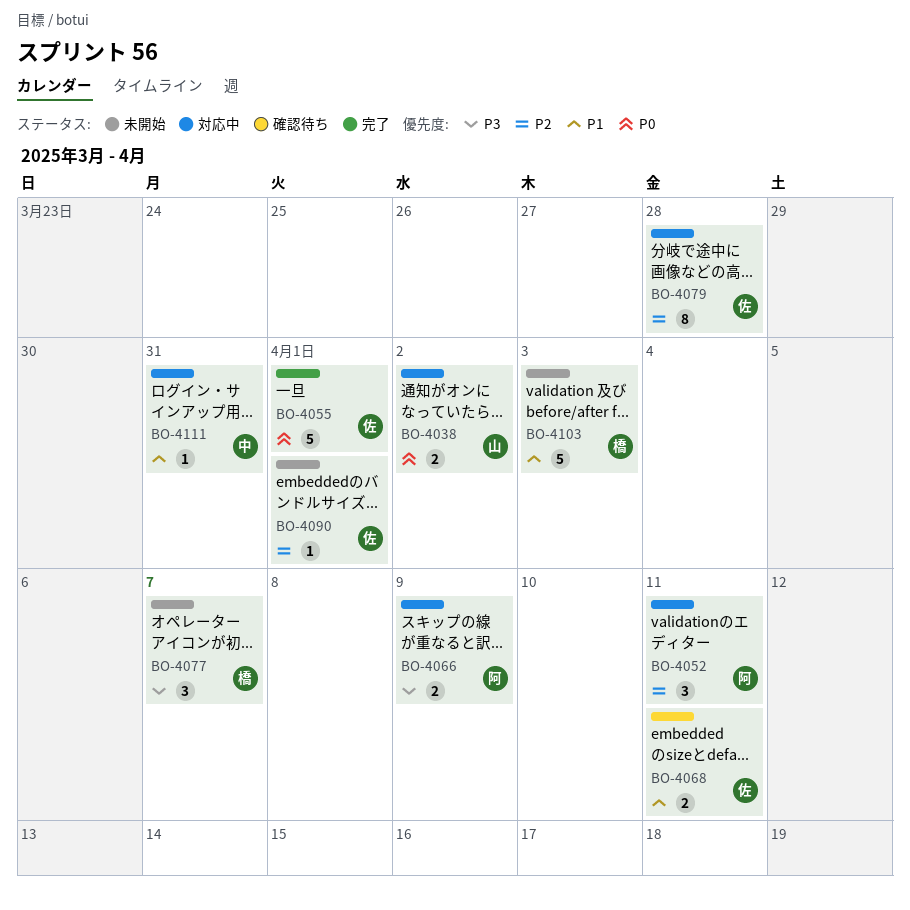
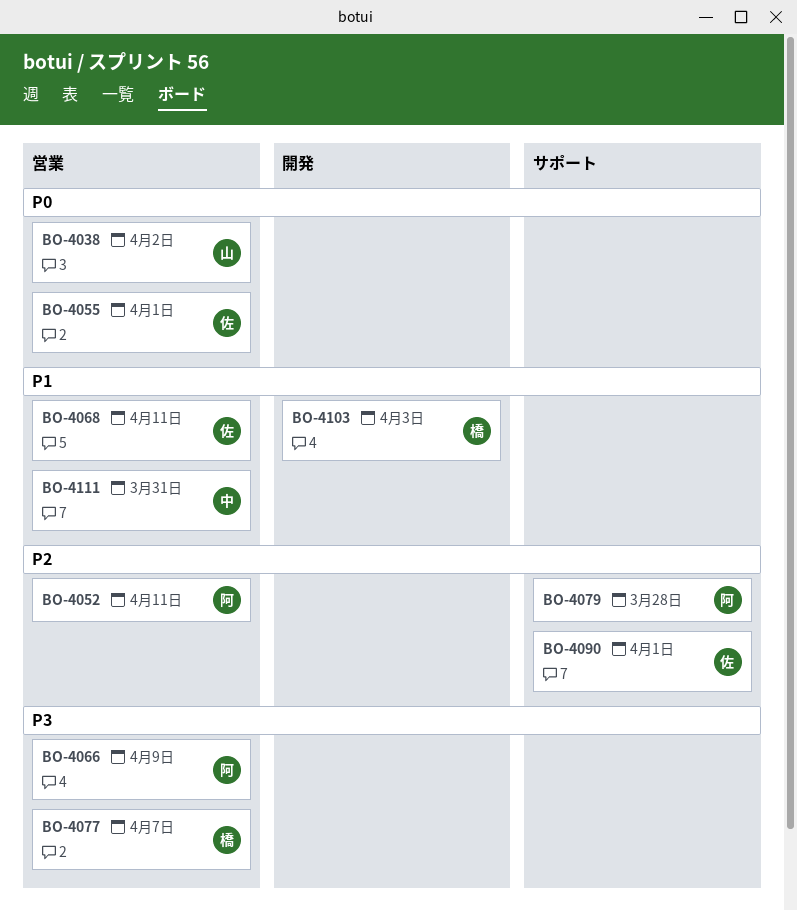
BO-4079, owner: 佐 -> 阿

